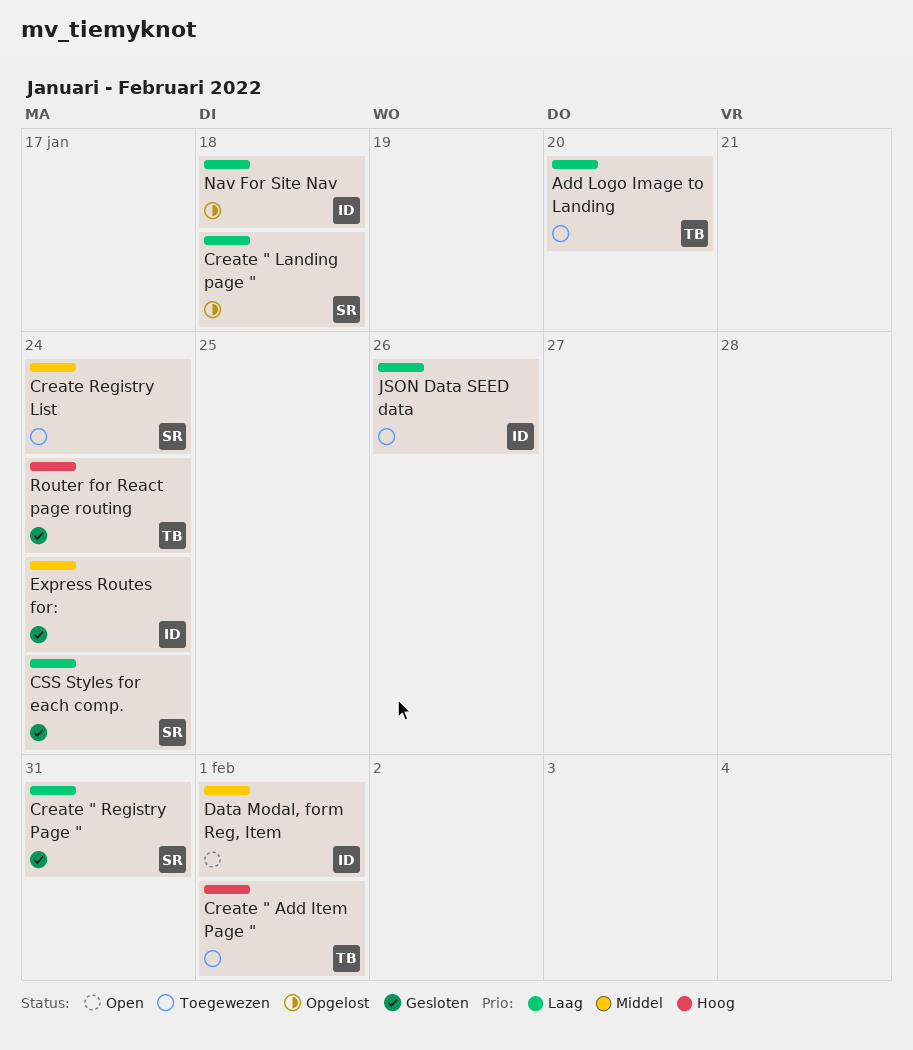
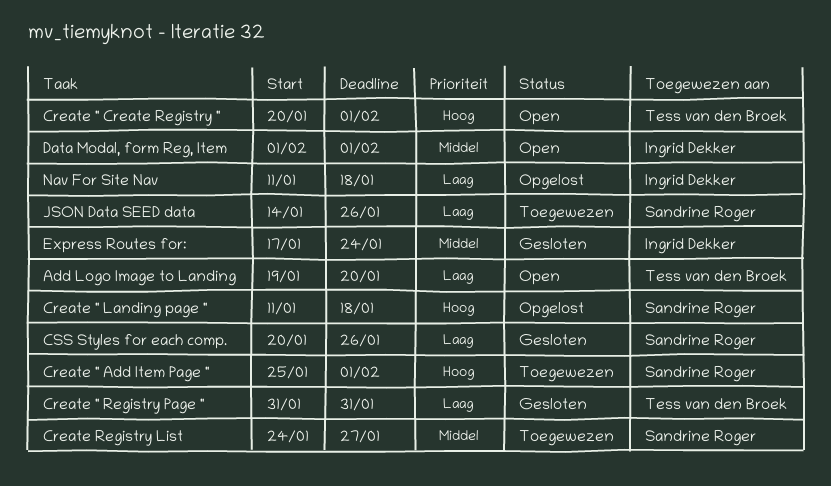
Add Logo Image to Landing, status: Toegewezen -> Open
Create " Add Item Page ", owner: Tess van den Broek -> Sandrine Roger
Create " Create Registry ": none -> present
Create " Landing page ", priority: Laag -> Hoog
Create " Registry Page ", owner: Sandrine Roger -> Tess van den Broek
Create Registry List, due: Jan 24 -> Jan 27
CSS Styles for each comp., due: Jan 24 -> Jan 26
JSON Data SEED data, owner: Ingrid Dekker -> Sandrine Roger
Router for React page routing: present -> none

